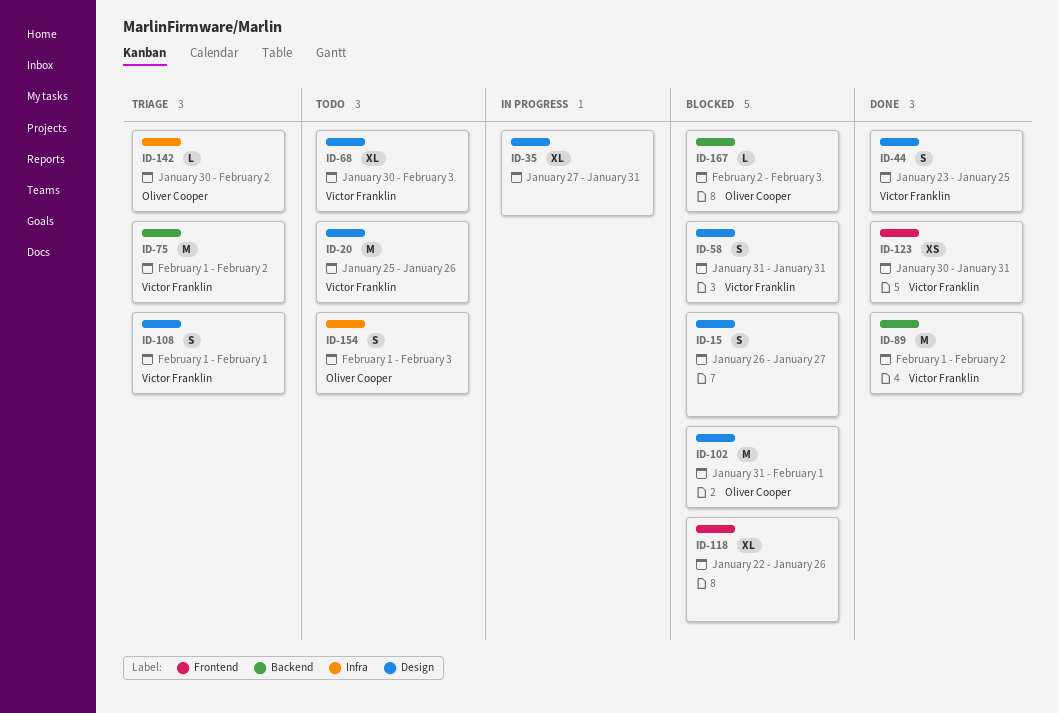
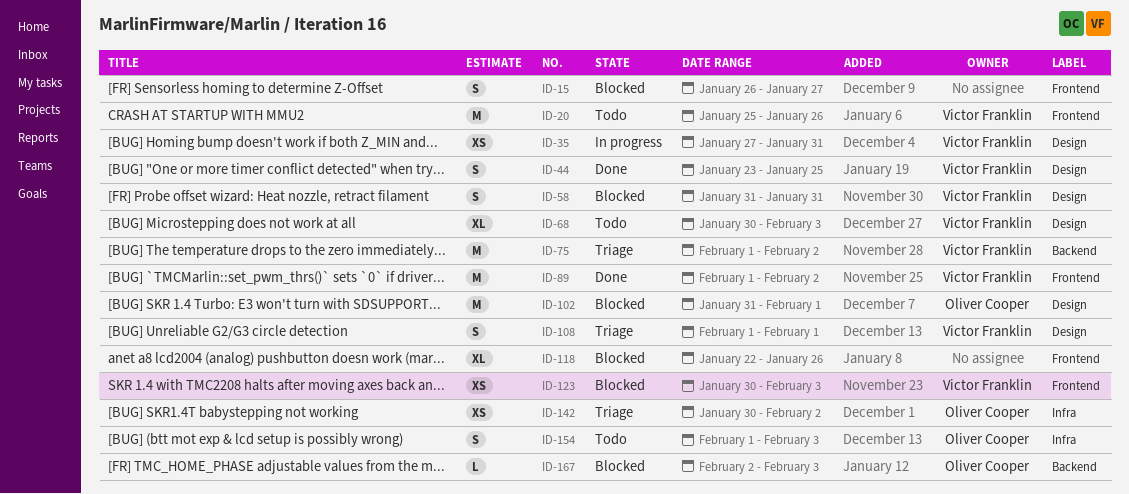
ID-15, label: Design -> Frontend
ID-20, label: Design -> Frontend
ID-35, owner: none -> Victor Franklin
ID-35, estimate: XL -> XS
ID-89, label: Backend -> Frontend
ID-123, status: Done -> Blocked
ID-123, due: Jan 31 -> Feb 3
ID-142, estimate: L -> XS

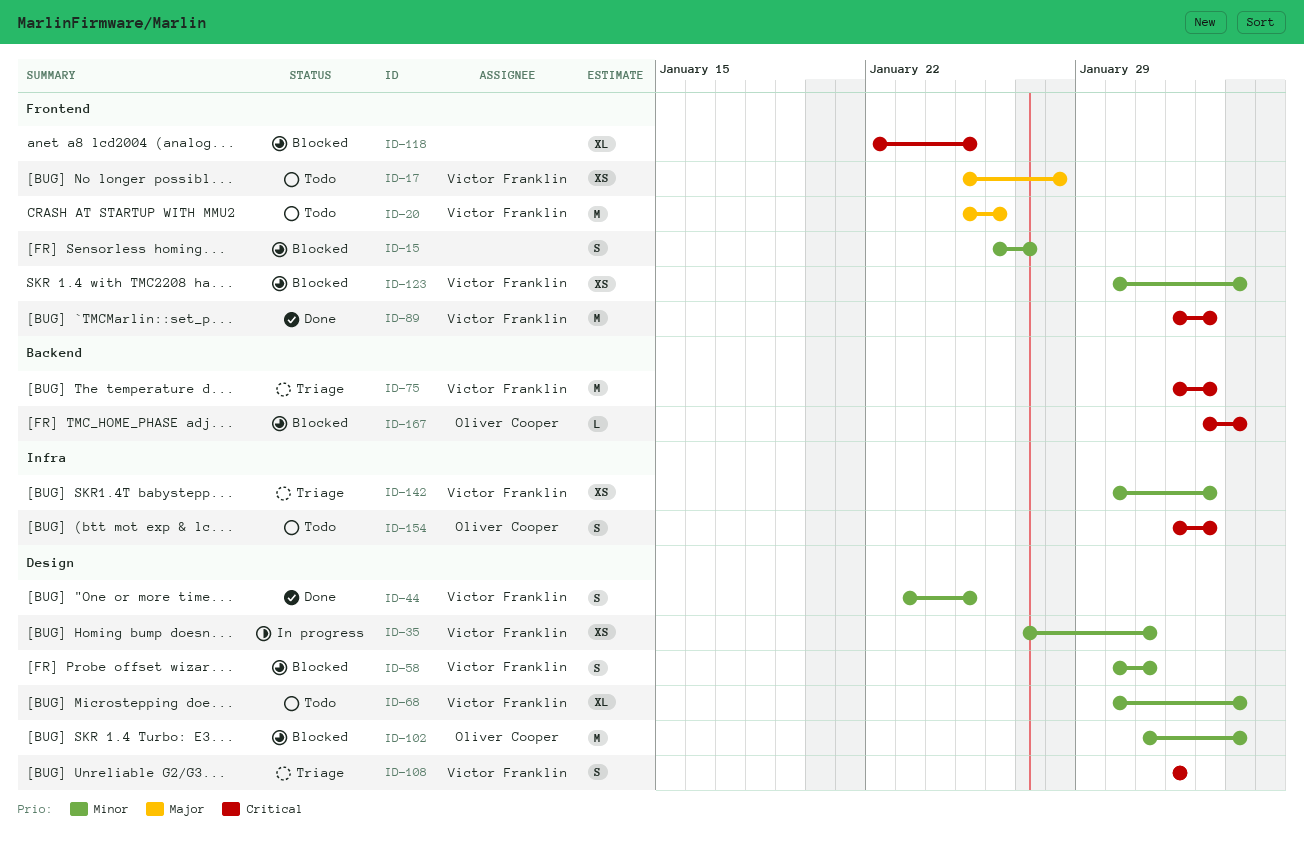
ID-17: none -> present
ID-58, start: Jan 31 -> Jan 30
ID-102, due: Feb 1 -> Feb 3
ID-118, due: Jan 26 -> Jan 25
ID-142, owner: Oliver Cooper -> Victor Franklin
ID-154, due: Feb 3 -> Feb 2

